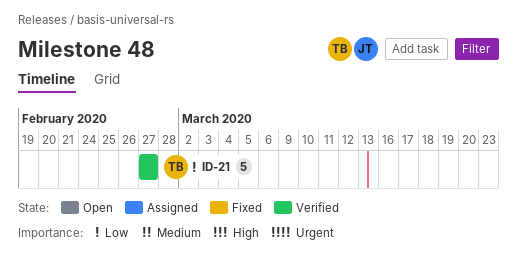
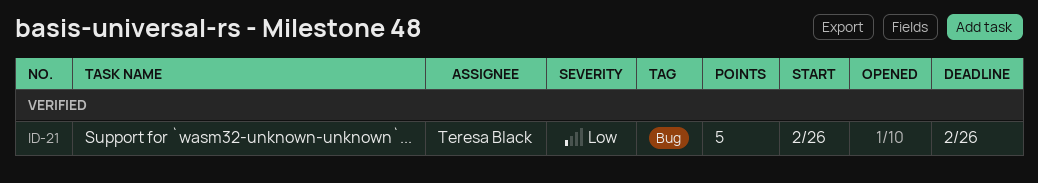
ID-21, start: Feb 27 -> Feb 26
ID-21, due: Feb 27 -> Feb 26

